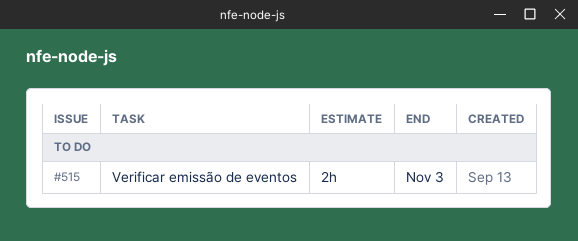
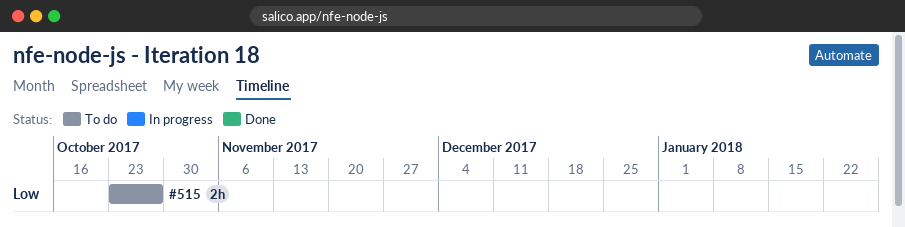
#515, due: Nov 3 -> Oct 27

